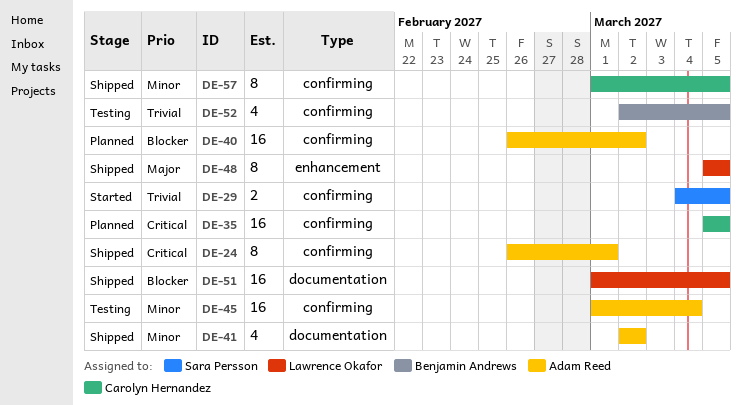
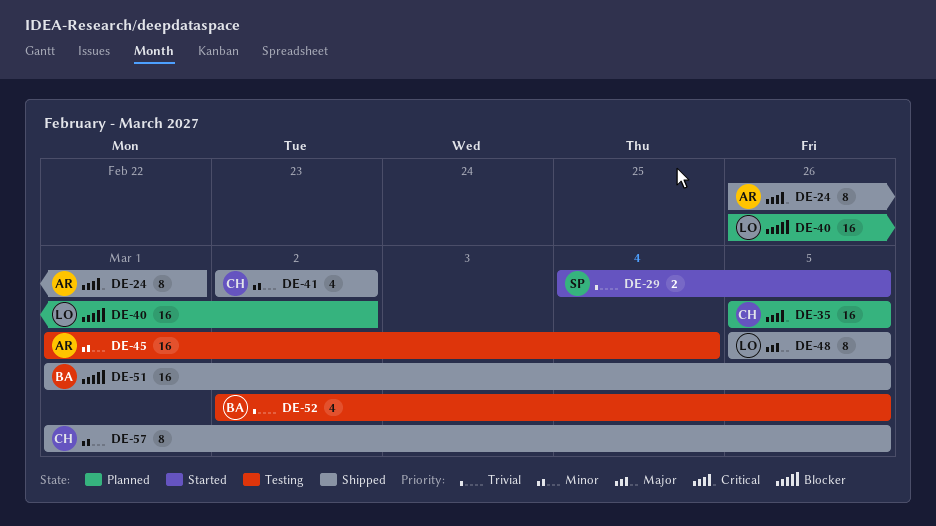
DE-40, owner: Adam Reed -> Lawrence Okafor
DE-41, owner: Adam Reed -> Carolyn Hernandez
DE-51, owner: Lawrence Okafor -> Benjamin Andrews

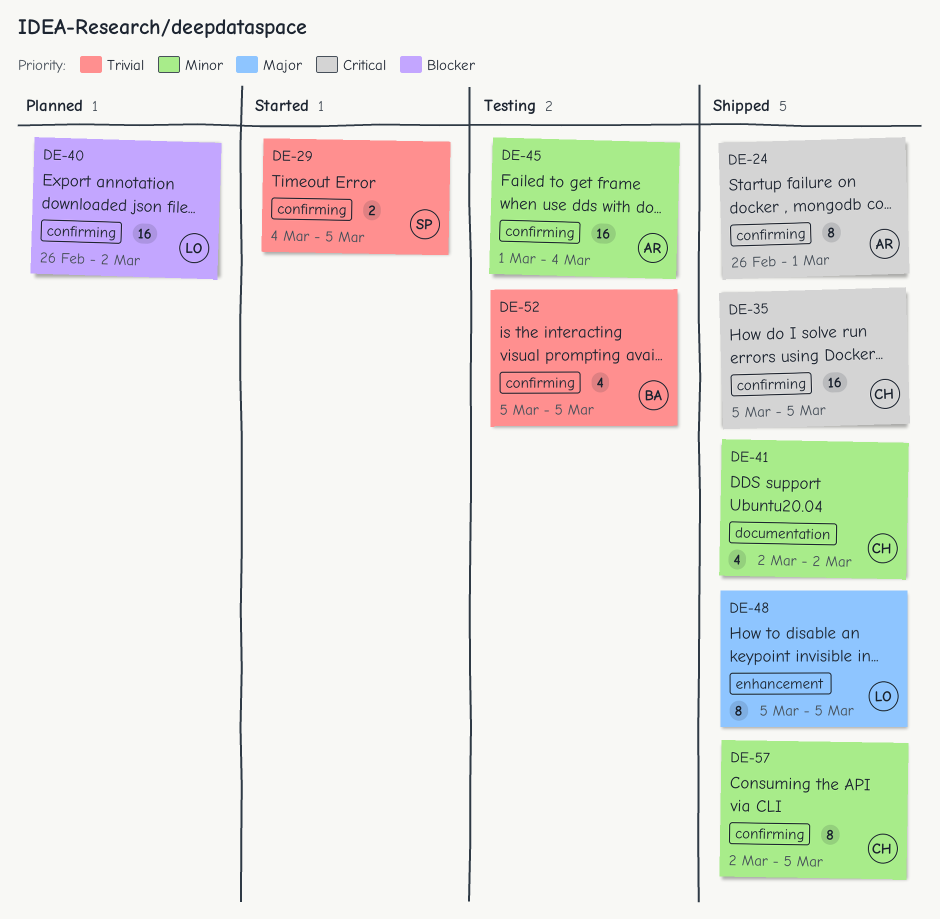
DE-35, status: Planned -> Shipped
DE-51: present -> none
DE-52, start: Mar 2 -> Mar 5
DE-57, start: Mar 1 -> Mar 2

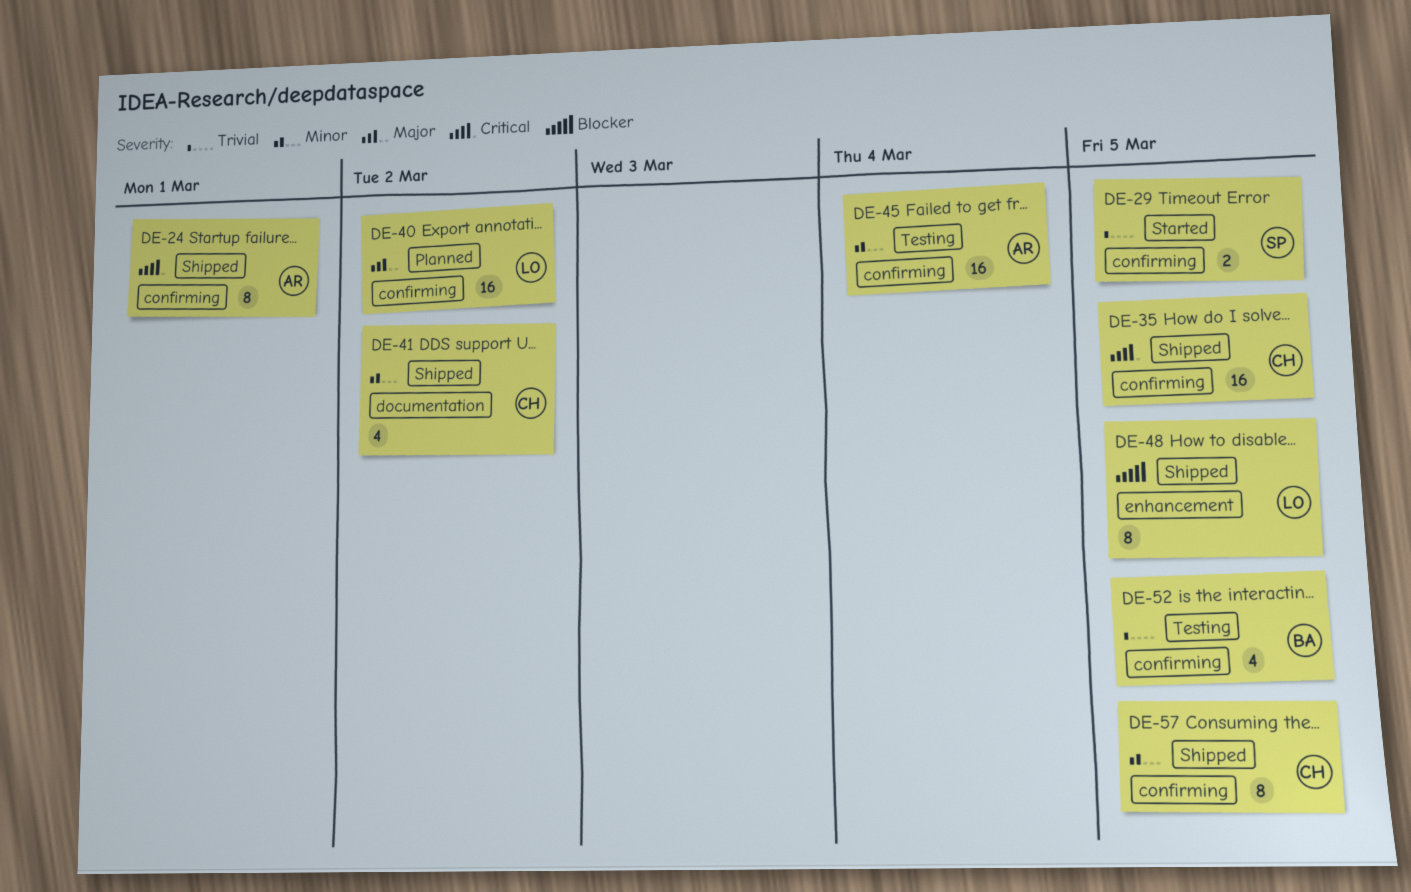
DE-40, priority: Blocker -> Major
DE-48, priority: Major -> Blocker

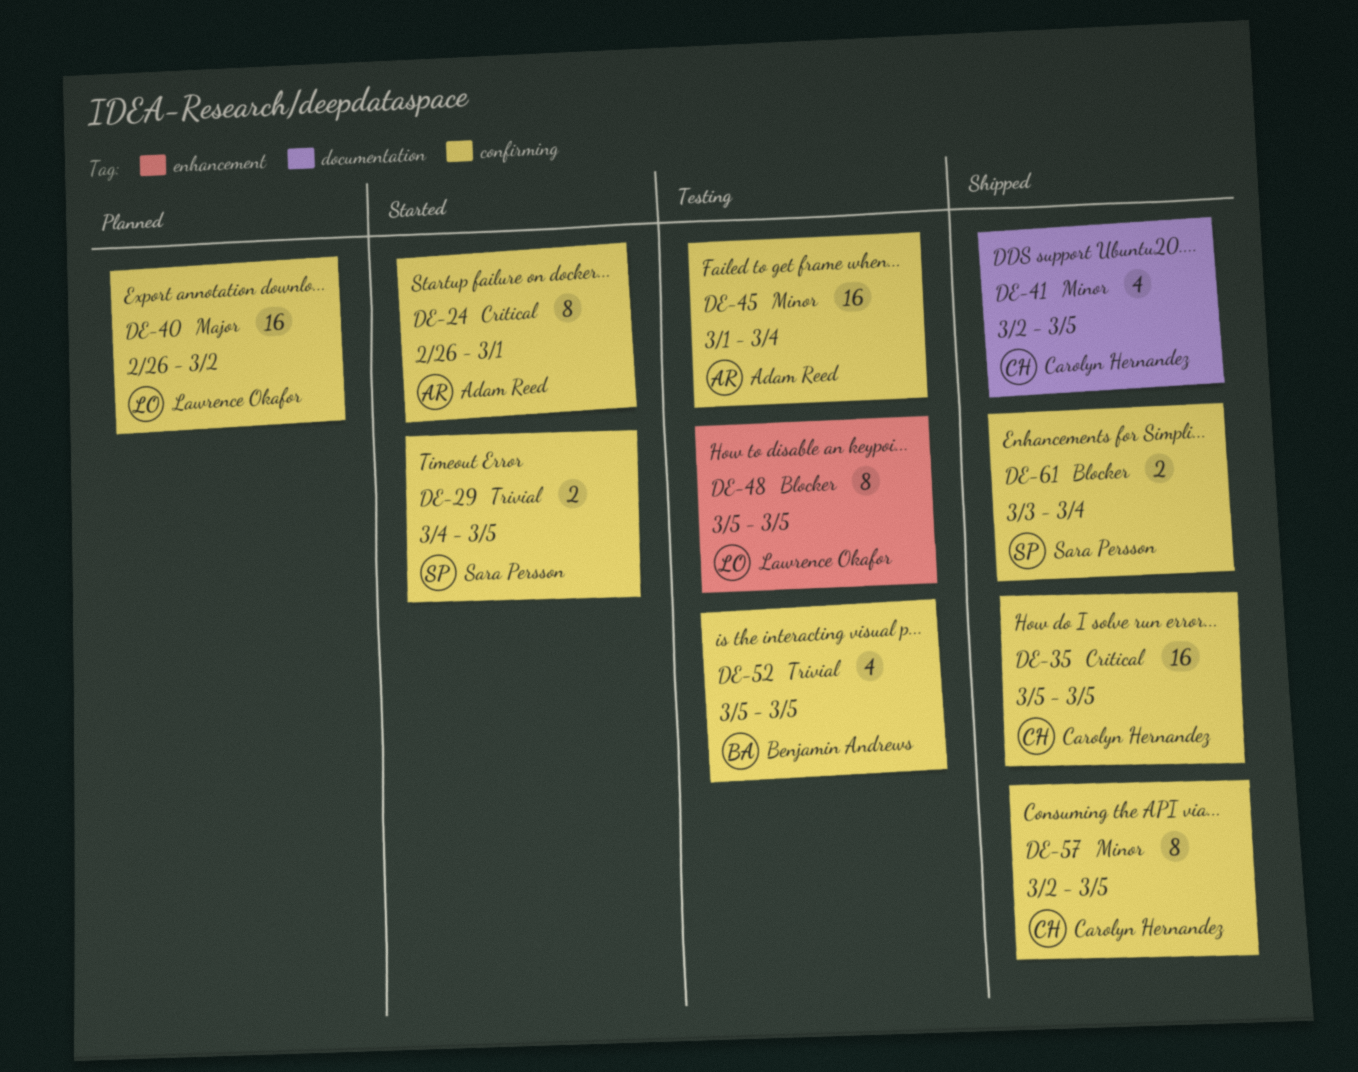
DE-24, status: Shipped -> Started
DE-41, due: Mar 2 -> Mar 5
DE-48, status: Shipped -> Testing
DE-61: none -> present

